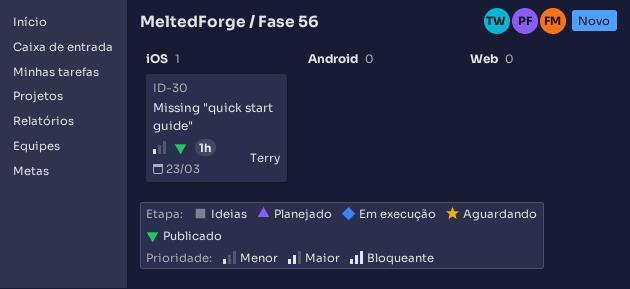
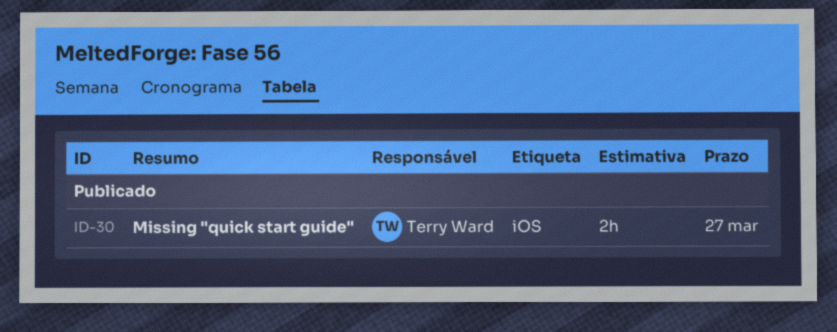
ID-30, estimate: 1h -> 2h
ID-30, due: Mar 23 -> Mar 27

